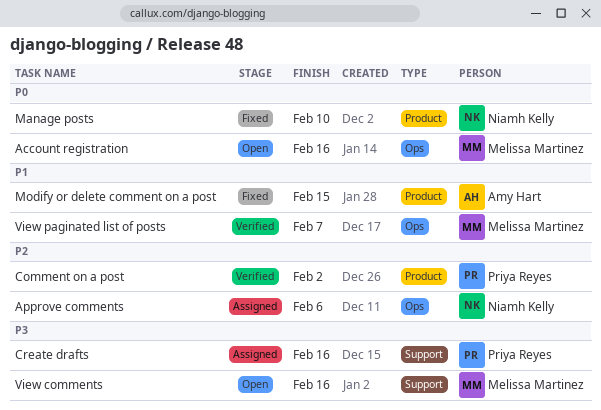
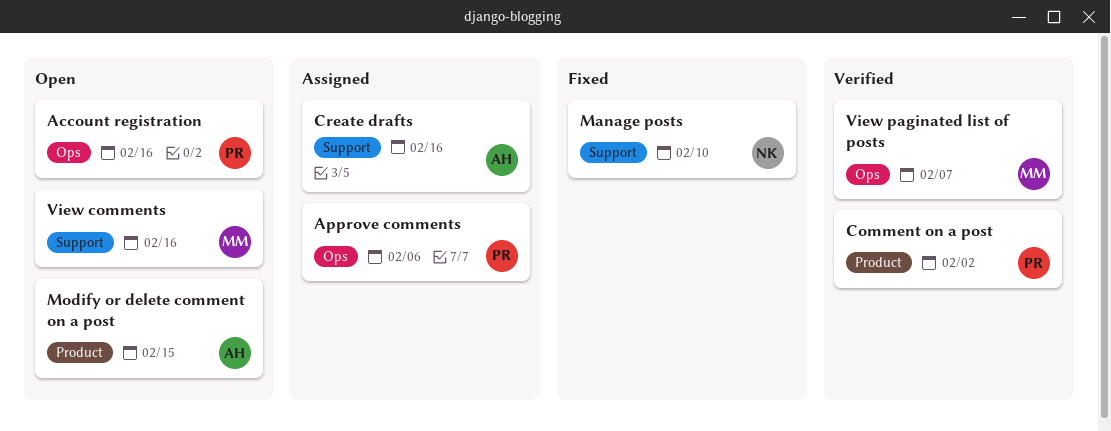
Account registration, owner: Melissa Martinez -> Priya Reyes
Approve comments, owner: Niamh Kelly -> Priya Reyes
Create drafts, owner: Priya Reyes -> Amy Hart
Manage posts, label: Product -> Support
Modify or delete comment on a post, status: Fixed -> Open

